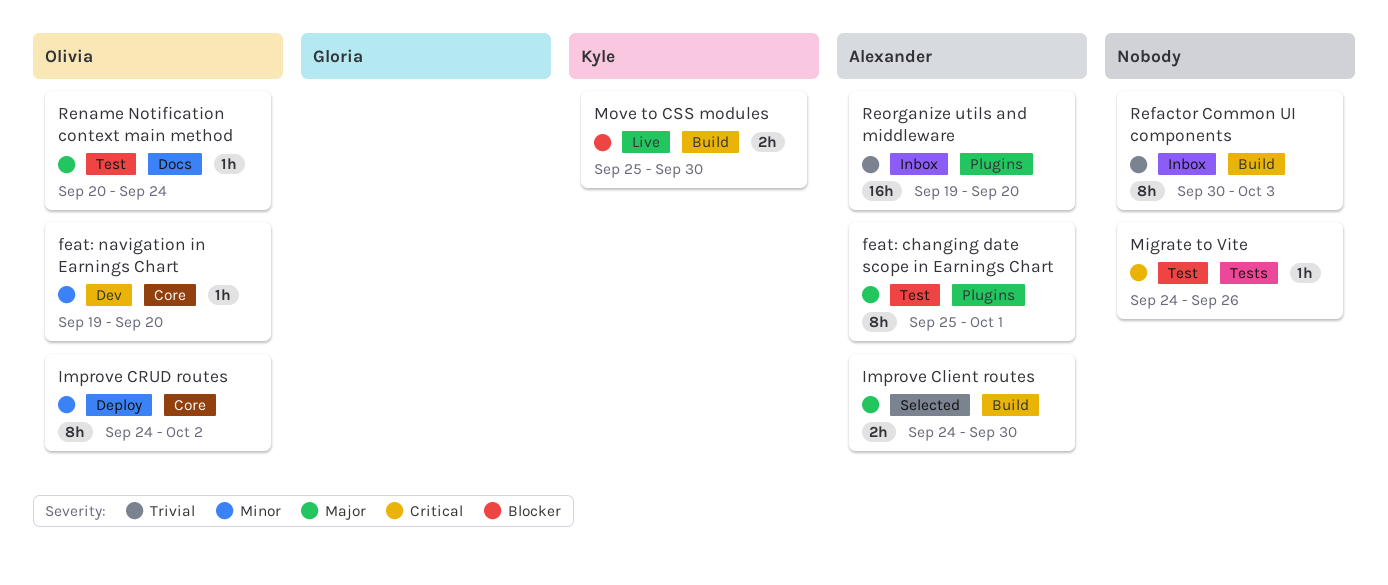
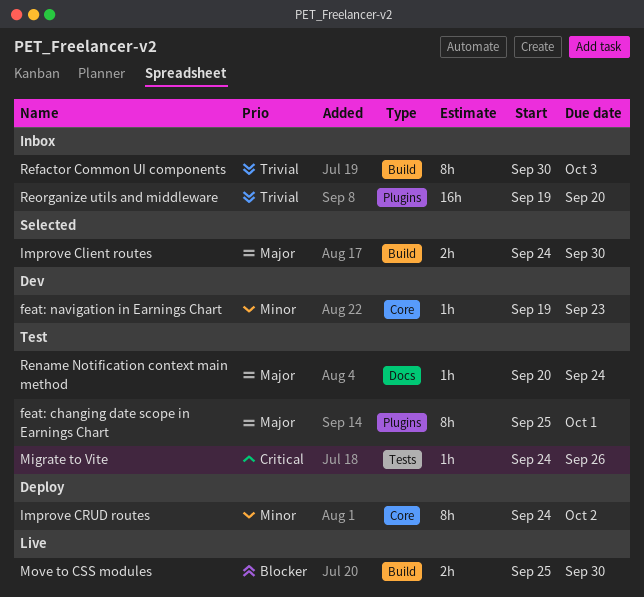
feat: navigation in Earnings Chart, due: Sep 20 -> Sep 23

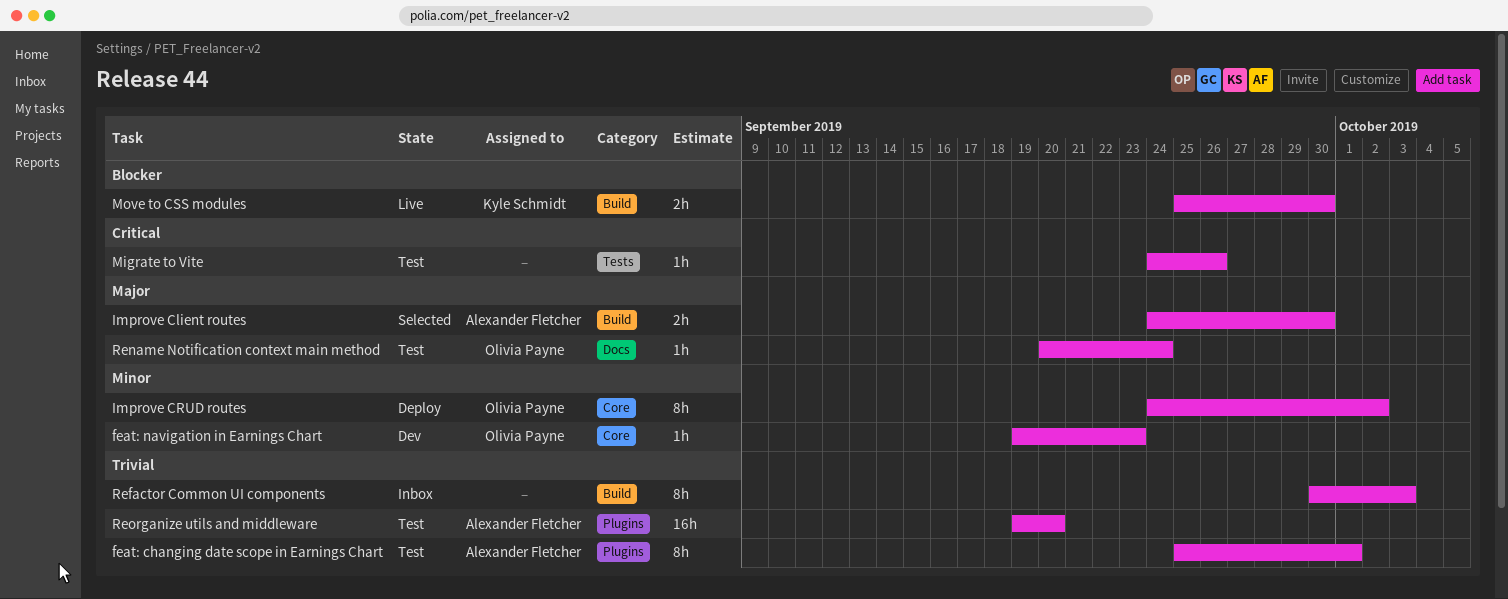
feat: changing date scope in Earnings Chart, priority: Major -> Trivial
Reorganize utils and middleware, status: Inbox -> Test

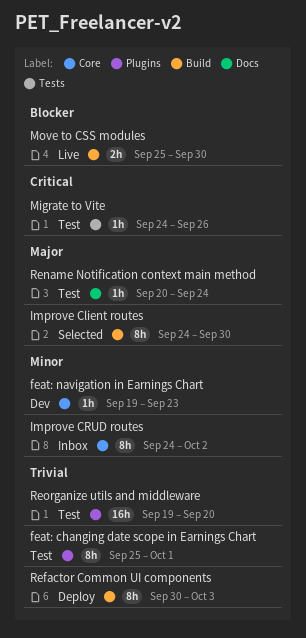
Improve Client routes, estimate: 2h -> 8h
Improve CRUD routes, status: Deploy -> Inbox
Refactor Common UI components, status: Inbox -> Deploy

